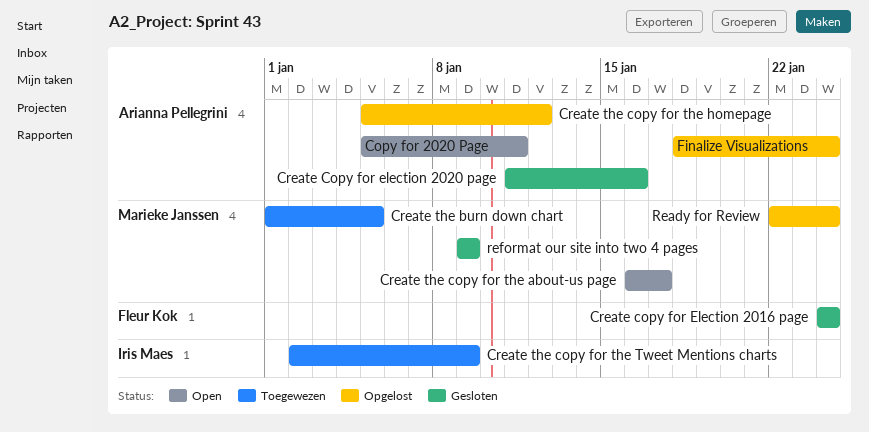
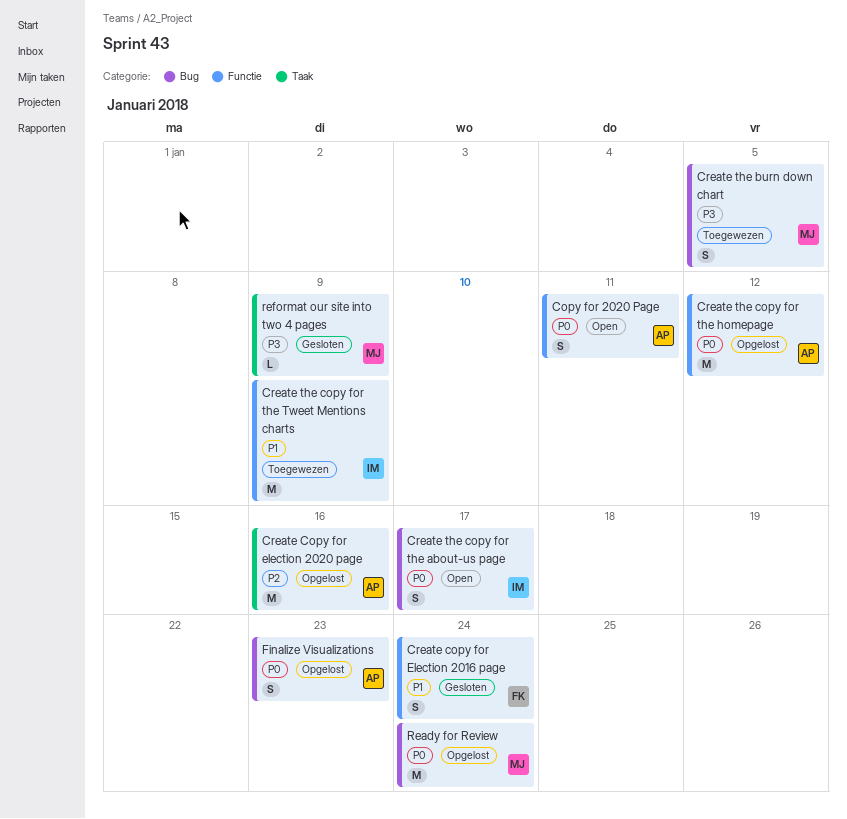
Create Copy for election 2020 page, status: Gesloten -> Opgelost
Create the copy for the about-us page, owner: Marieke Janssen -> Iris Maes
Finalize Visualizations, due: Jan 24 -> Jan 23

